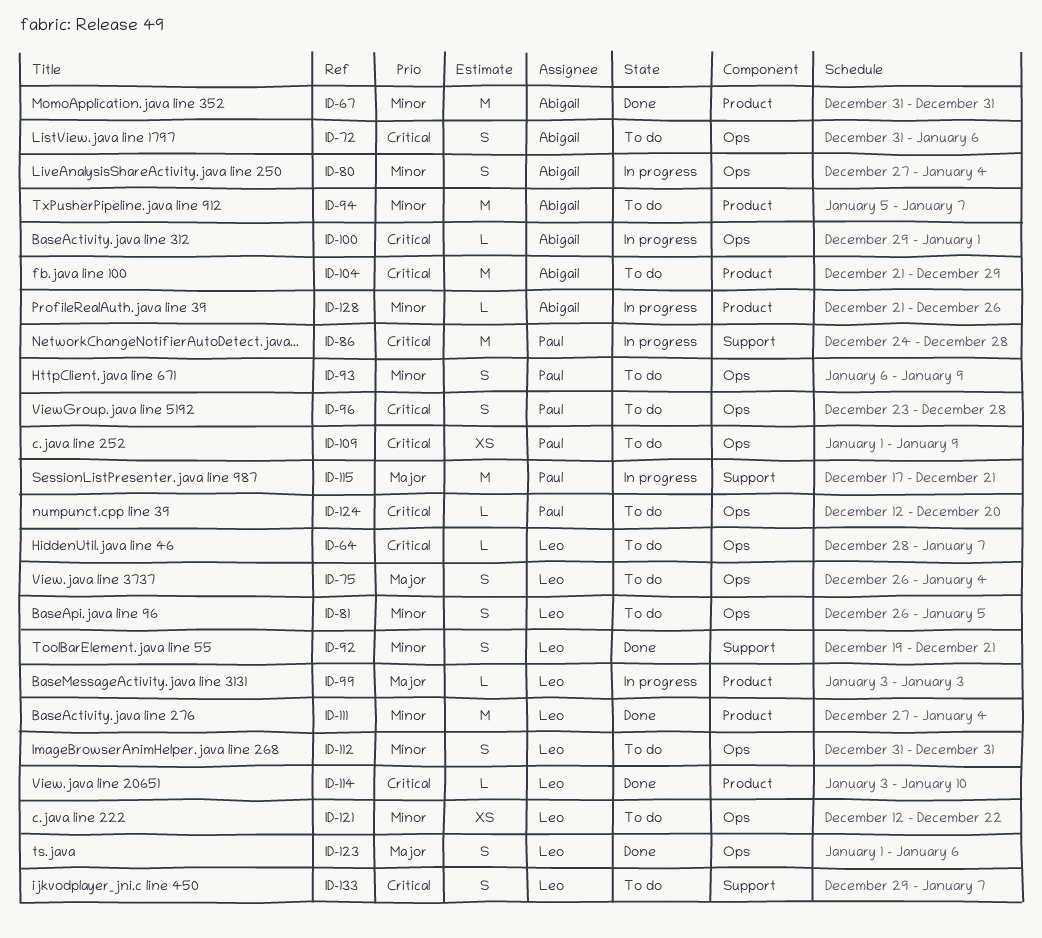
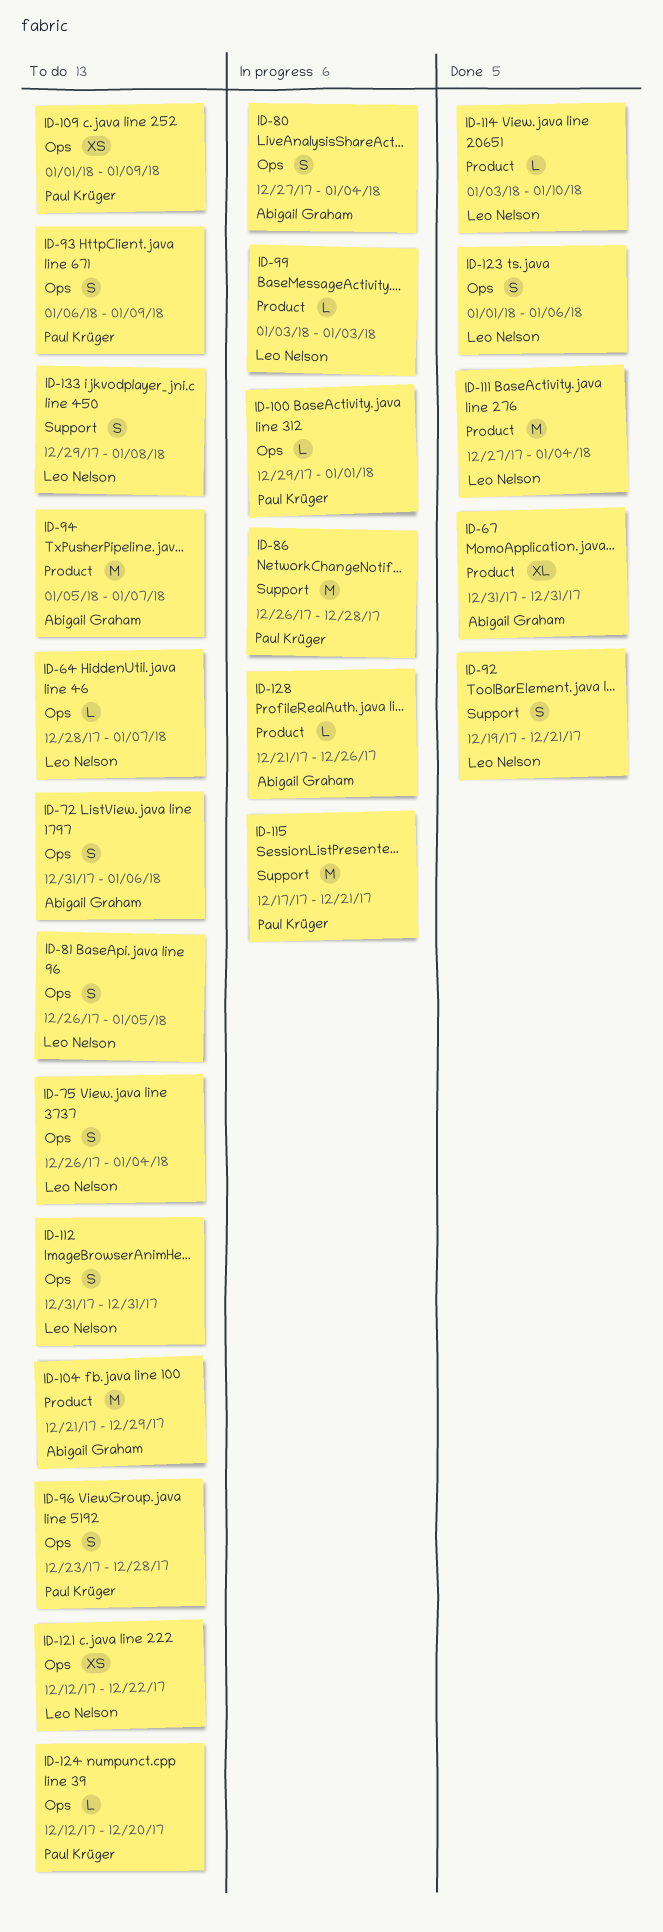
ID-67, estimate: M -> XL
ID-86, start: Dec 24 -> Dec 26
ID-100, owner: Abigail Graham -> Paul Krüger
ID-133, due: Jan 7 -> Jan 8

